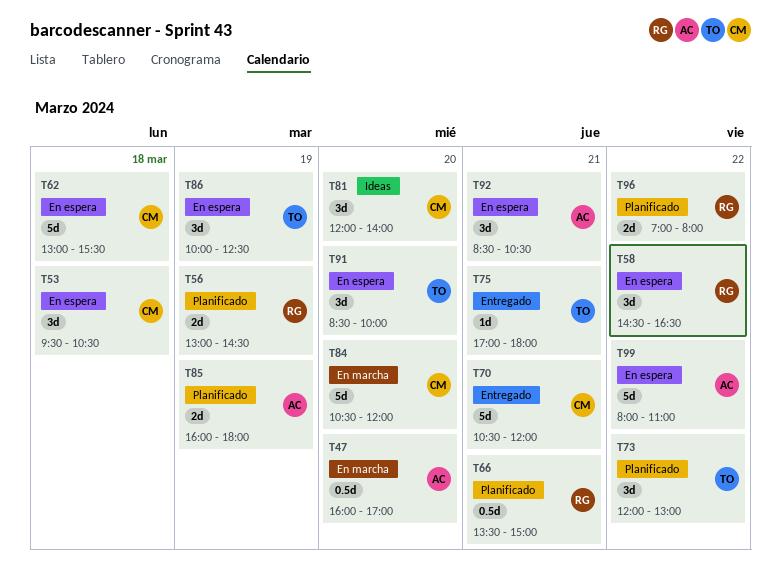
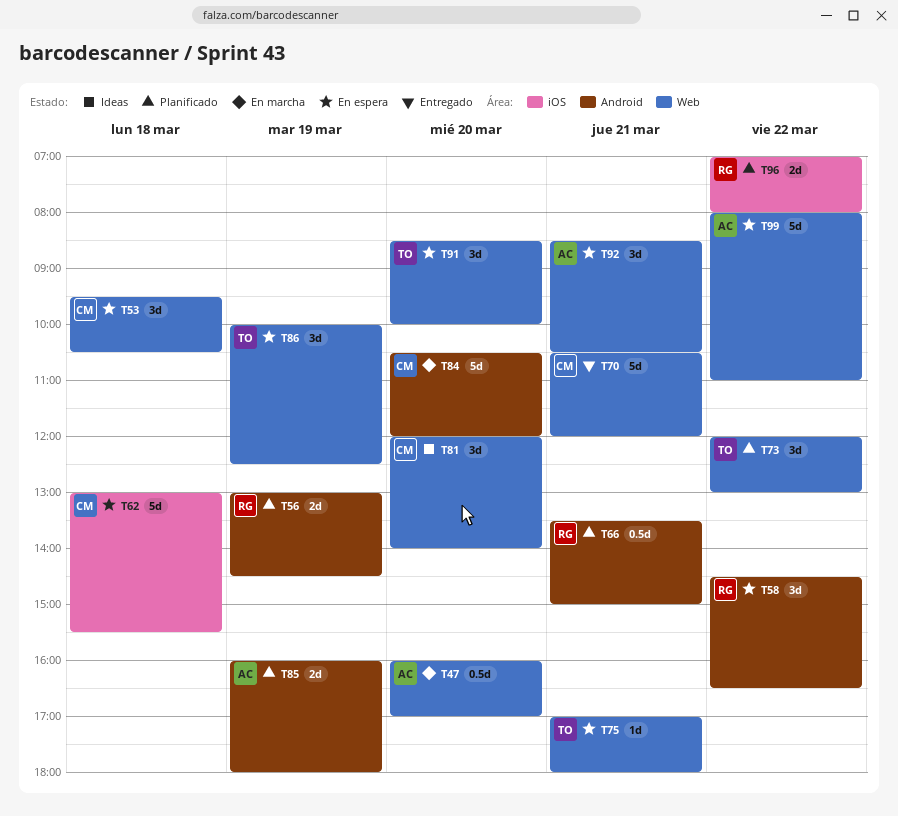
T75, status: Entregado -> En espera

